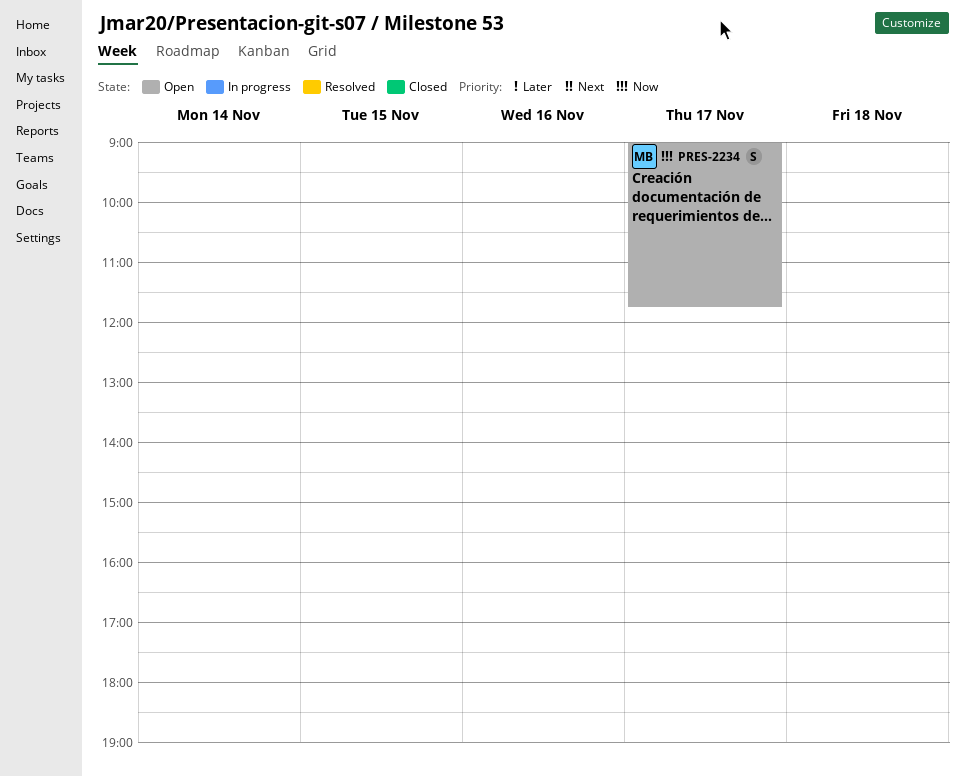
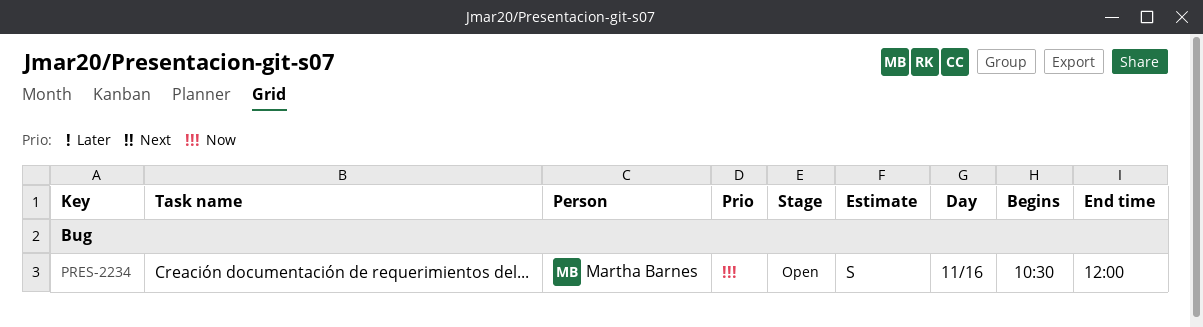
PRES-2234, day: Nov 17 -> Nov 16
PRES-2234, begins: 09:00 -> 10:30
PRES-2234, ends: 11:45 -> 12:00

